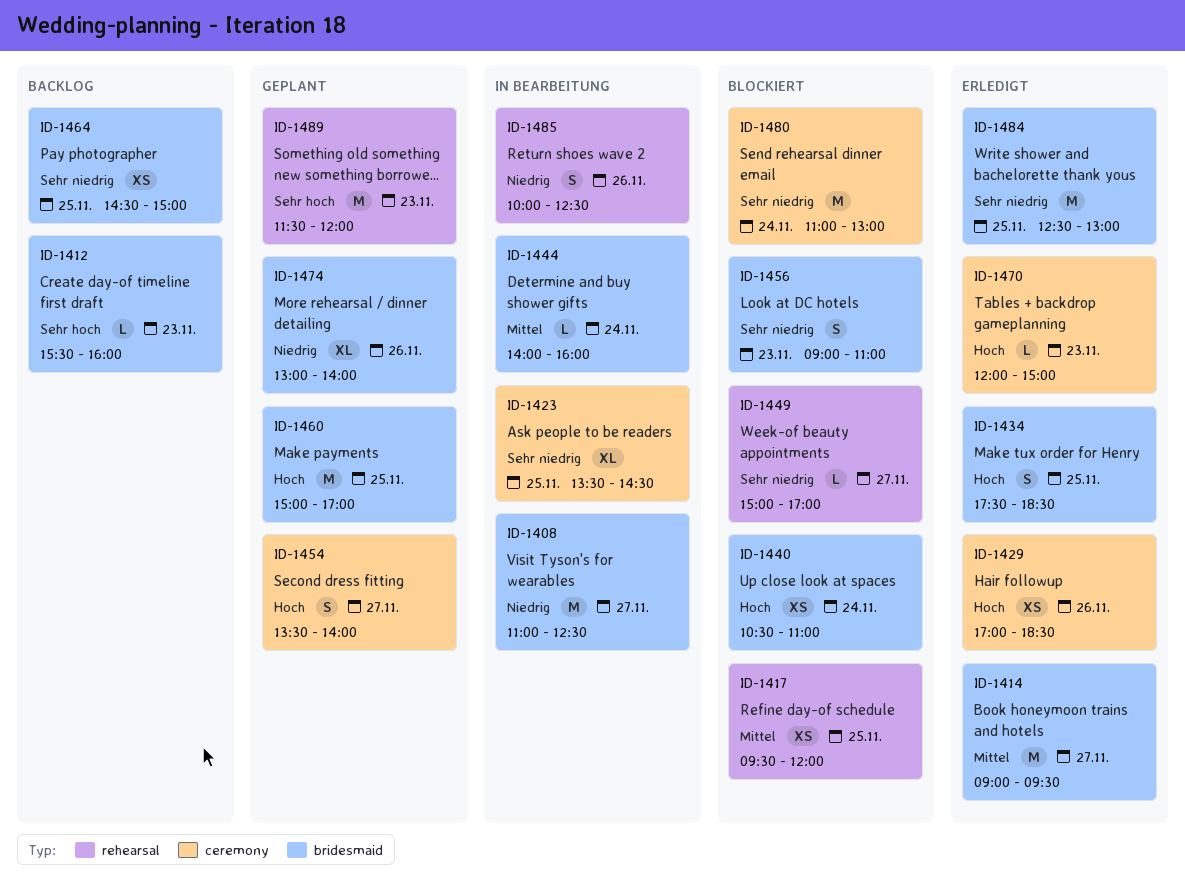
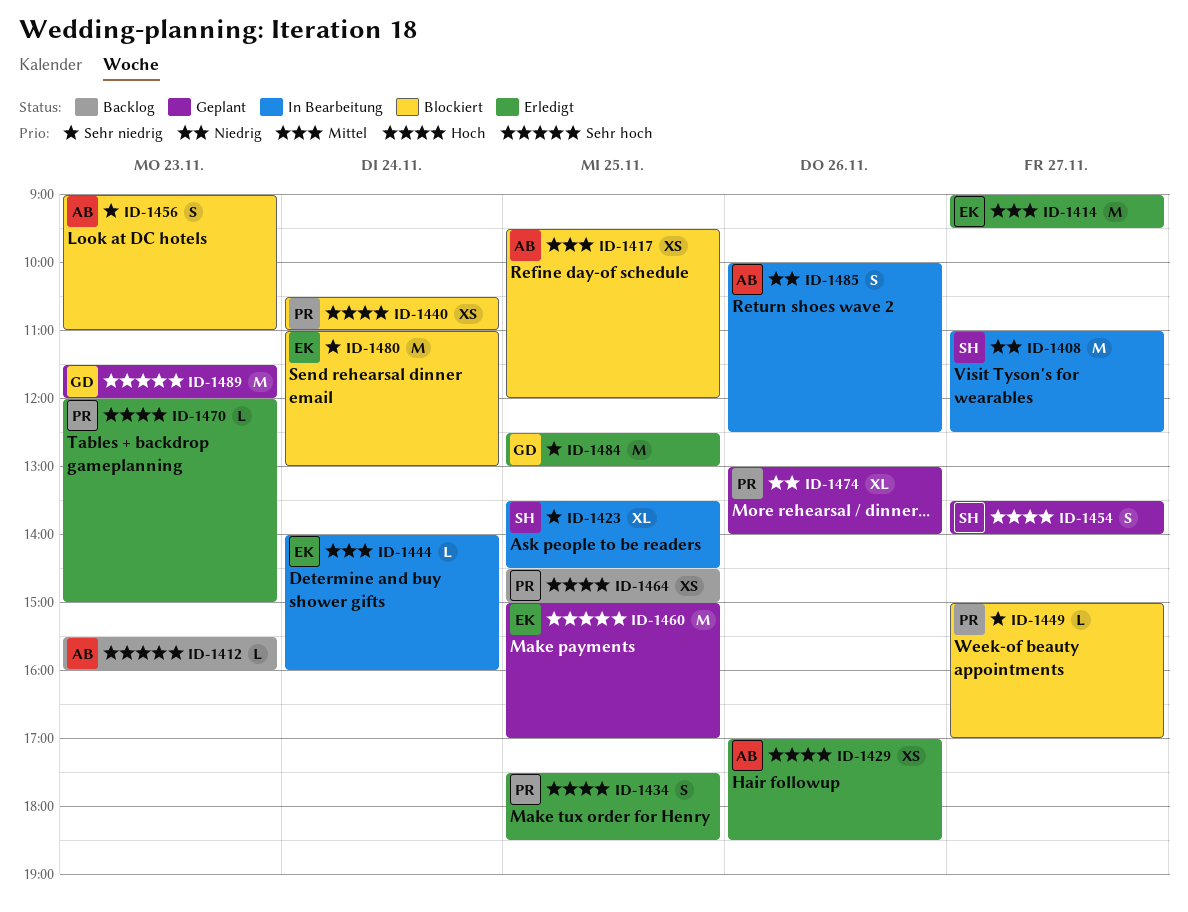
ID-1460, priority: Hoch -> Sehr hoch
ID-1464, priority: Sehr niedrig -> Hoch

